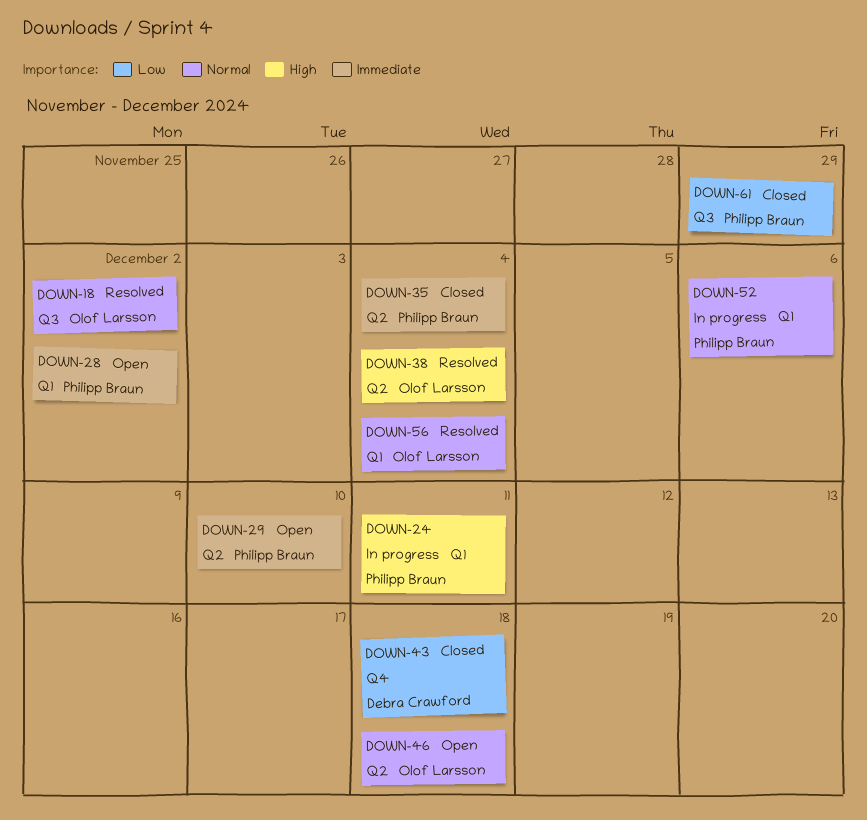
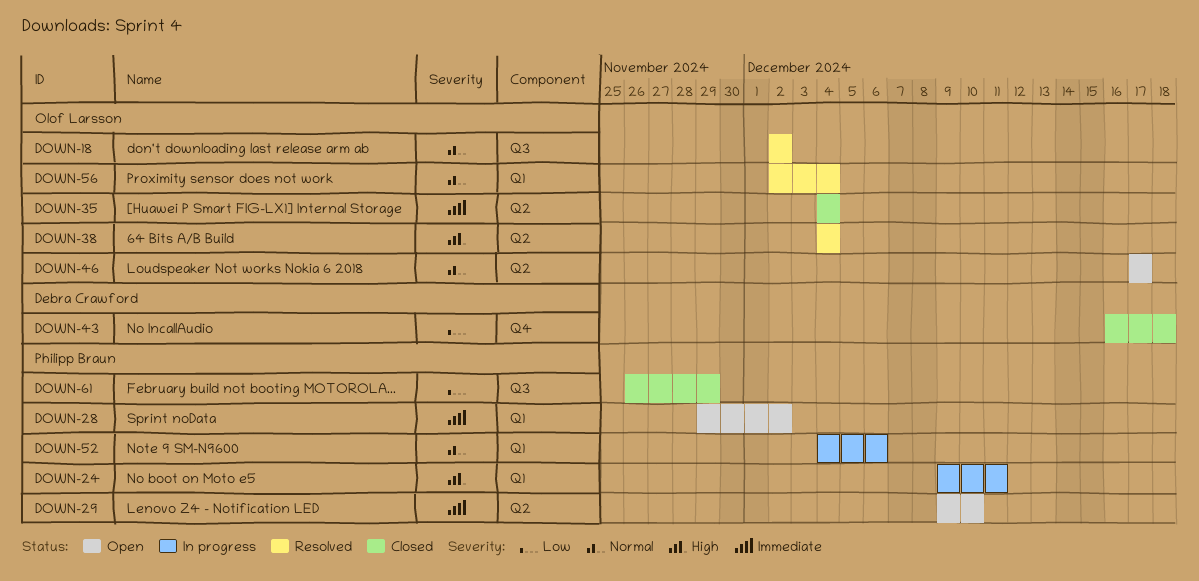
DOWN-35, owner: Philipp Braun -> Olof Larsson
DOWN-46, due: Dec 18 -> Dec 17

